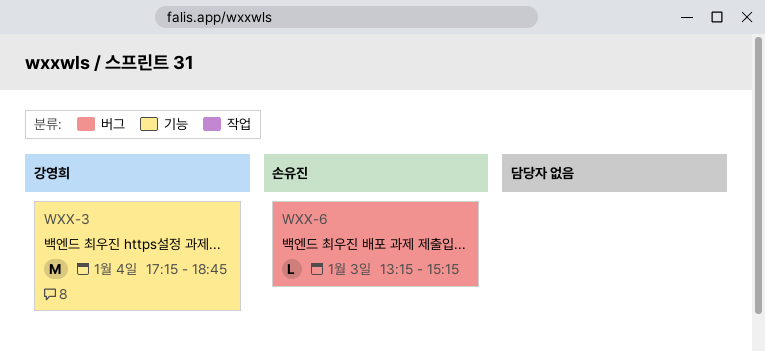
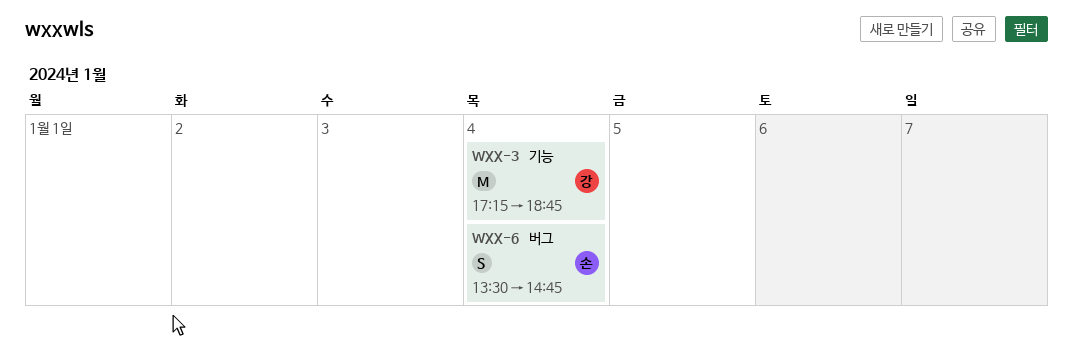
WXX-6, estimate: L -> S
WXX-6, day: Jan 3 -> Jan 4
WXX-6, begins: 13:15 -> 13:30
WXX-6, ends: 15:15 -> 14:45

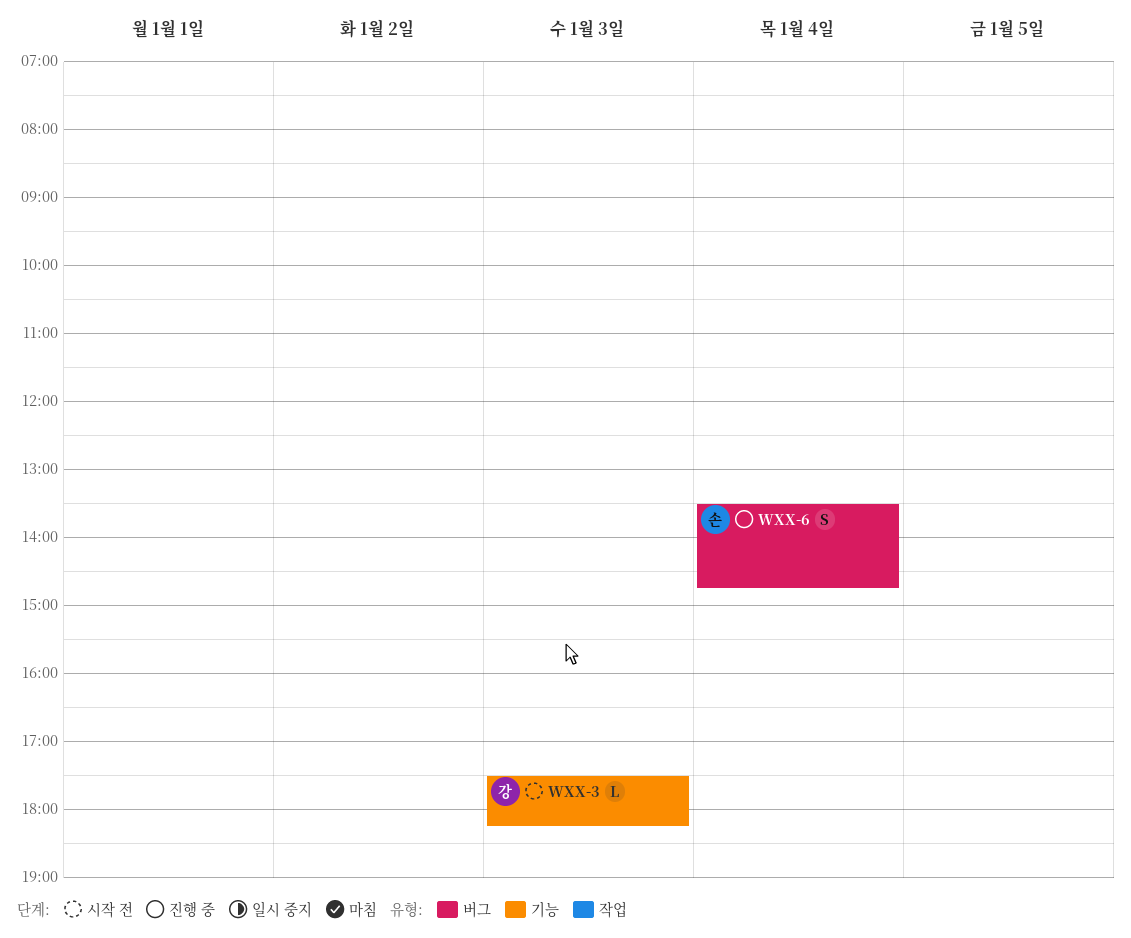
WXX-3, estimate: M -> L
WXX-3, day: Jan 4 -> Jan 3
WXX-3, begins: 17:15 -> 17:30
WXX-3, ends: 18:45 -> 18:15

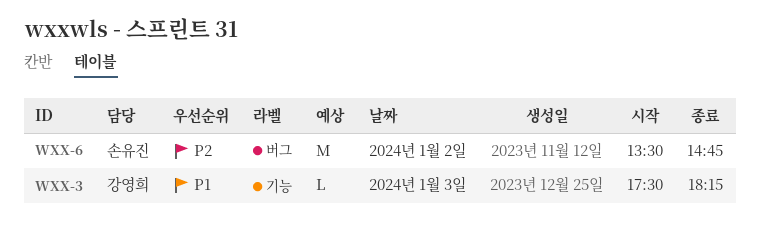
WXX-6, estimate: S -> M
WXX-6, day: Jan 4 -> Jan 2

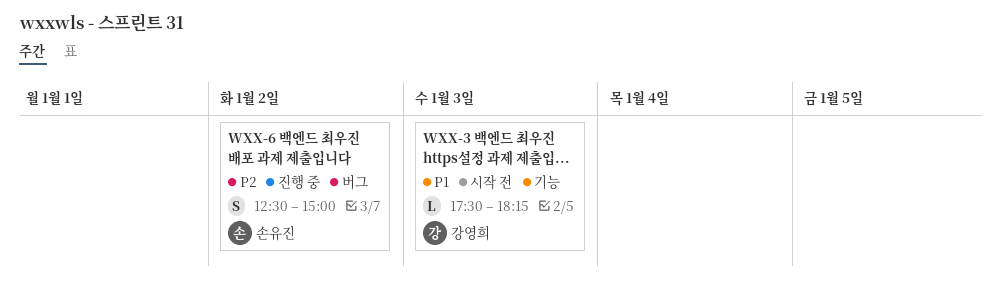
WXX-6, estimate: M -> S
WXX-6, begins: 13:30 -> 12:30
WXX-6, ends: 14:45 -> 15:00

